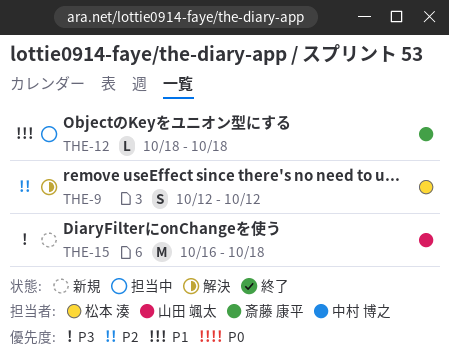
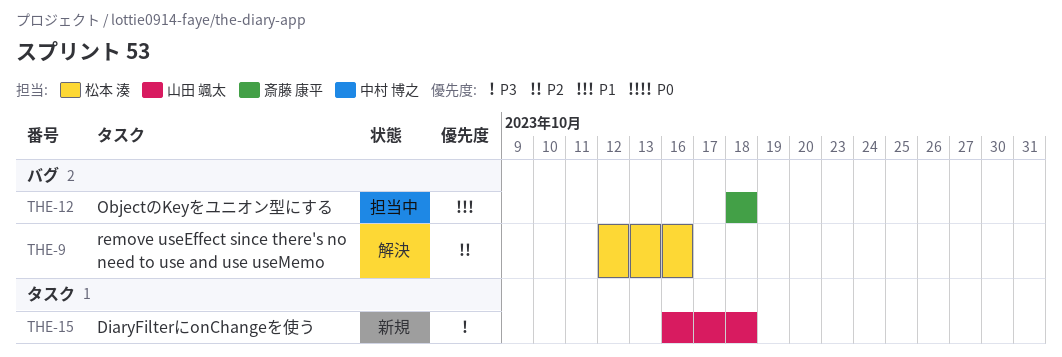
THE-9, due: Oct 12 -> Oct 16

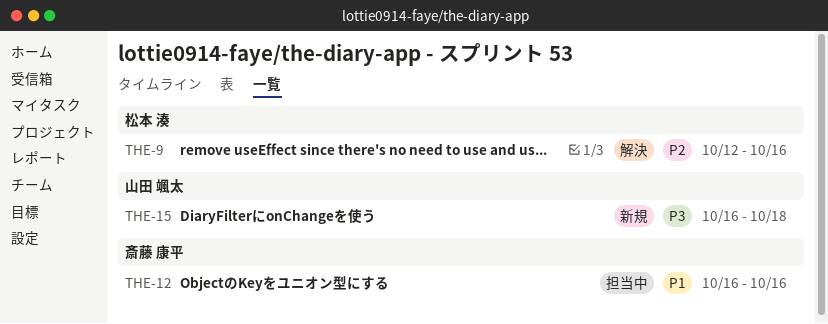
THE-12, start: Oct 18 -> Oct 16
THE-12, due: Oct 18 -> Oct 16

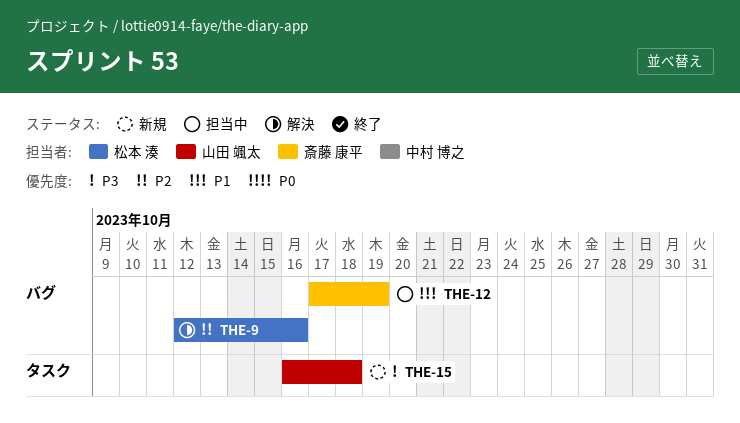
THE-12, start: Oct 16 -> Oct 17
THE-12, due: Oct 16 -> Oct 19

